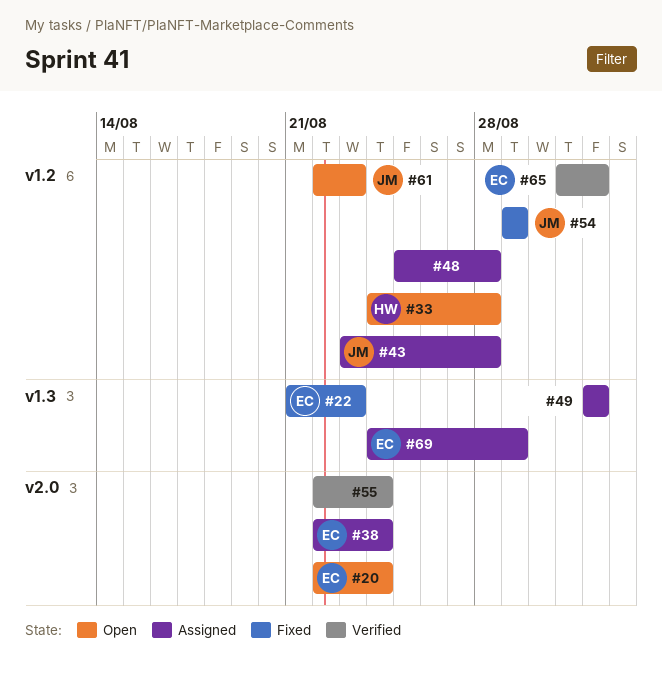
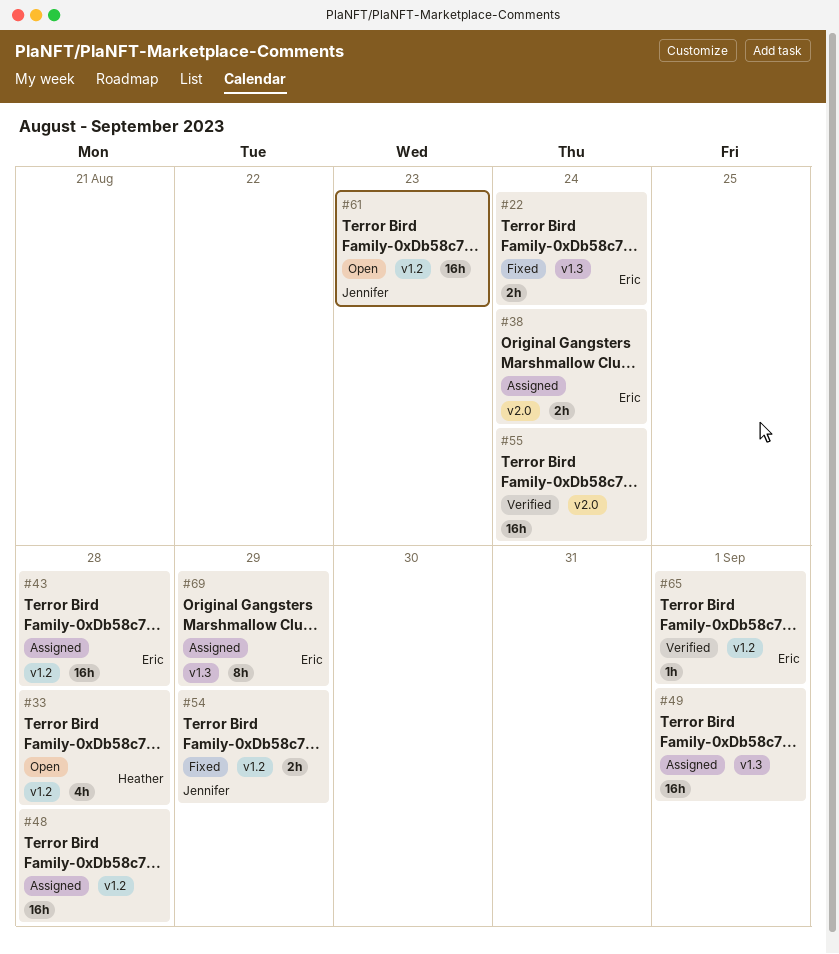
#20: present -> none
#22, due: Aug 23 -> Aug 24
#43, owner: Jennifer -> Eric

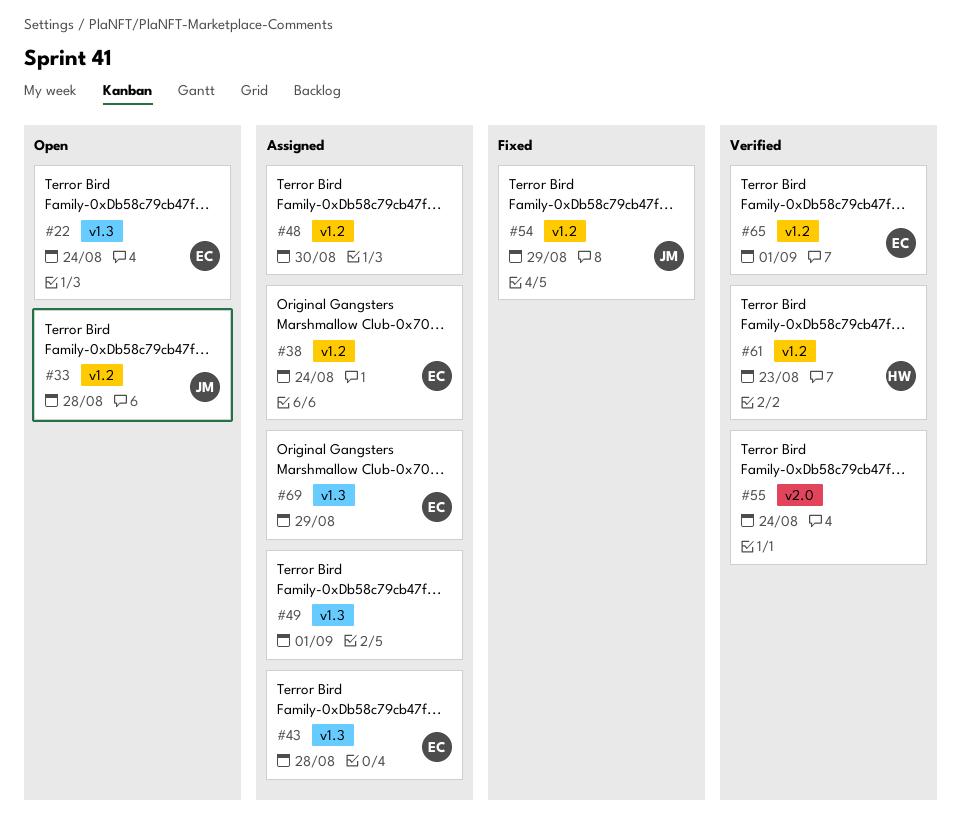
#22, status: Fixed -> Open
#33, owner: Heather -> Jennifer
#38, label: v2.0 -> v1.2
#43, label: v1.2 -> v1.3
#48, due: Aug 28 -> Aug 30
#61, status: Open -> Verified
#61, owner: Jennifer -> Heather

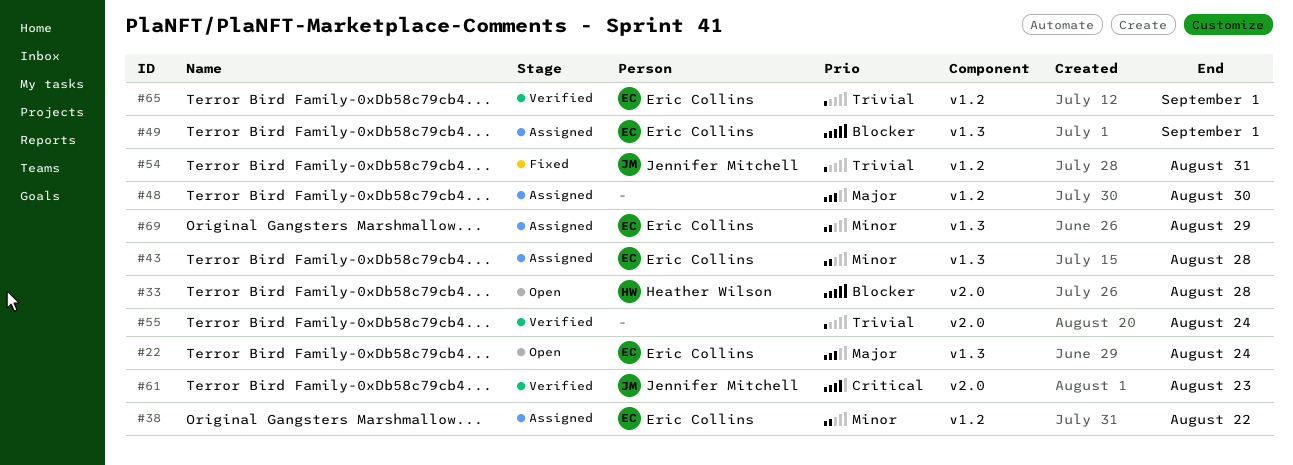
#33, owner: Jennifer Mitchell -> Heather Wilson
#33, label: v1.2 -> v2.0
#38, due: Aug 24 -> Aug 22
#49, owner: none -> Eric Collins
#54, due: Aug 29 -> Aug 31
#61, owner: Heather Wilson -> Jennifer Mitchell
#61, label: v1.2 -> v2.0

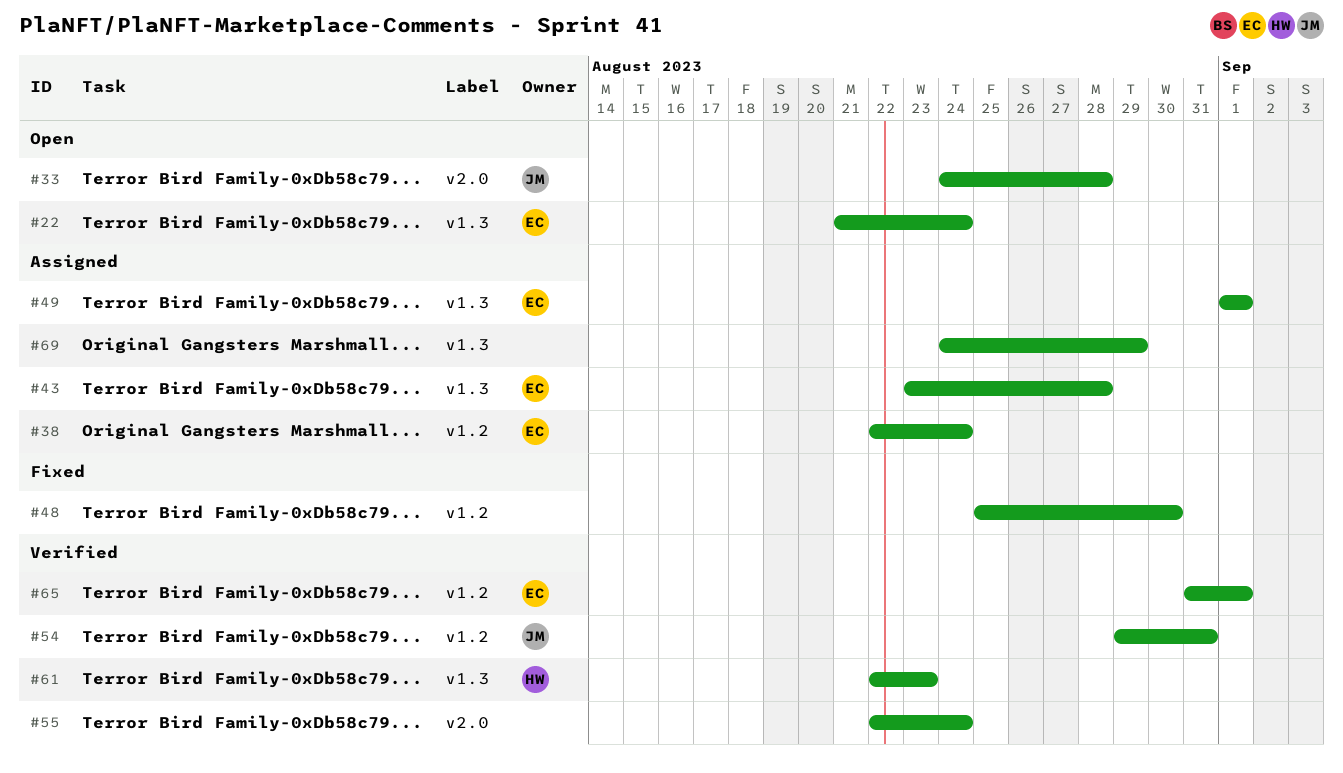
#33, owner: Heather Wilson -> Jennifer Mitchell
#38, due: Aug 22 -> Aug 24
#48, status: Assigned -> Fixed
#54, status: Fixed -> Verified
#61, owner: Jennifer Mitchell -> Heather Wilson
#61, label: v2.0 -> v1.3
#69, owner: Eric Collins -> none

